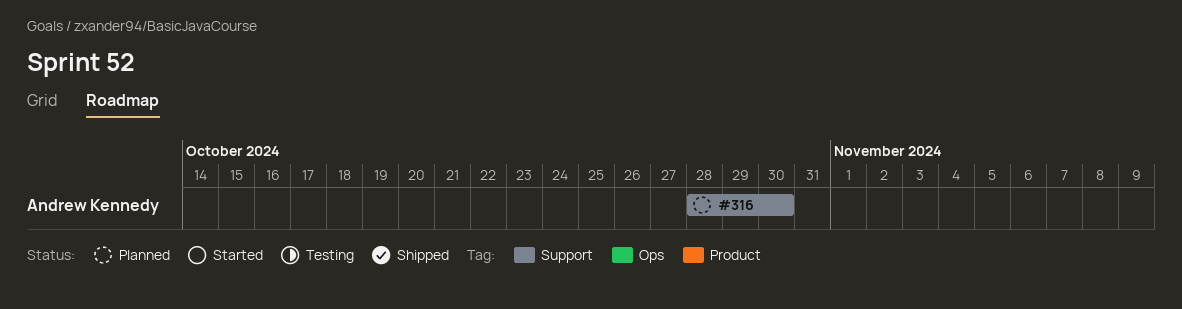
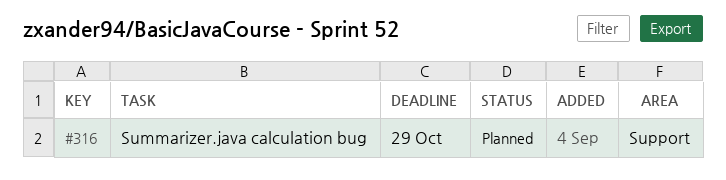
#316, due: Oct 30 -> Oct 29

